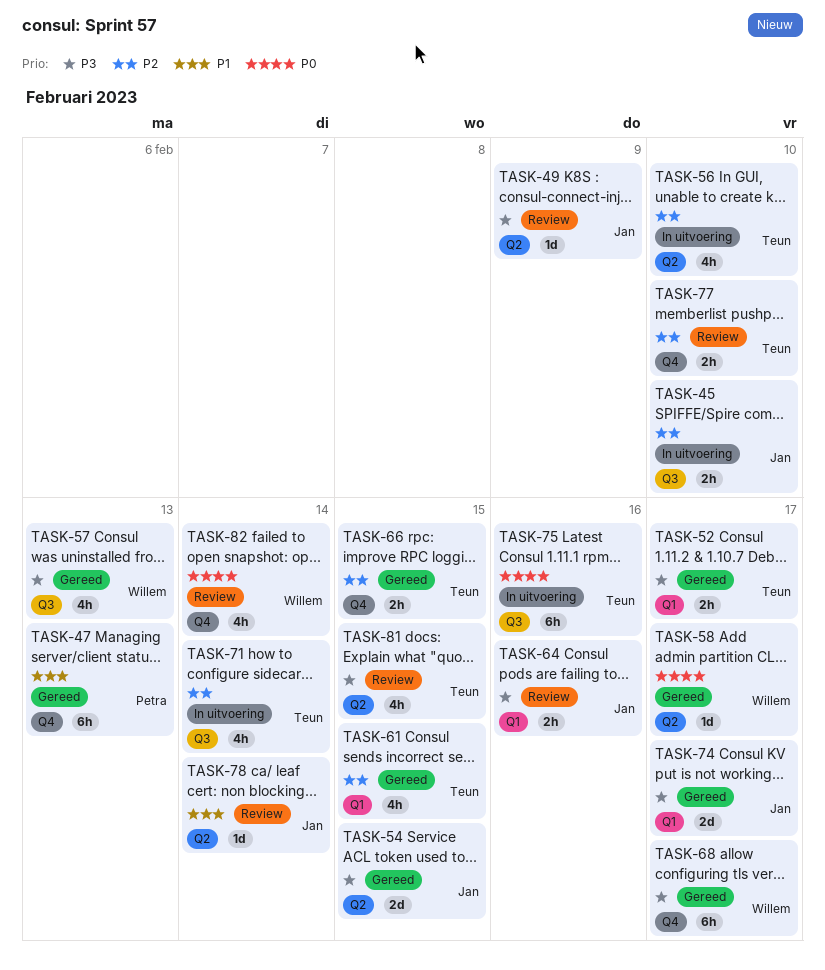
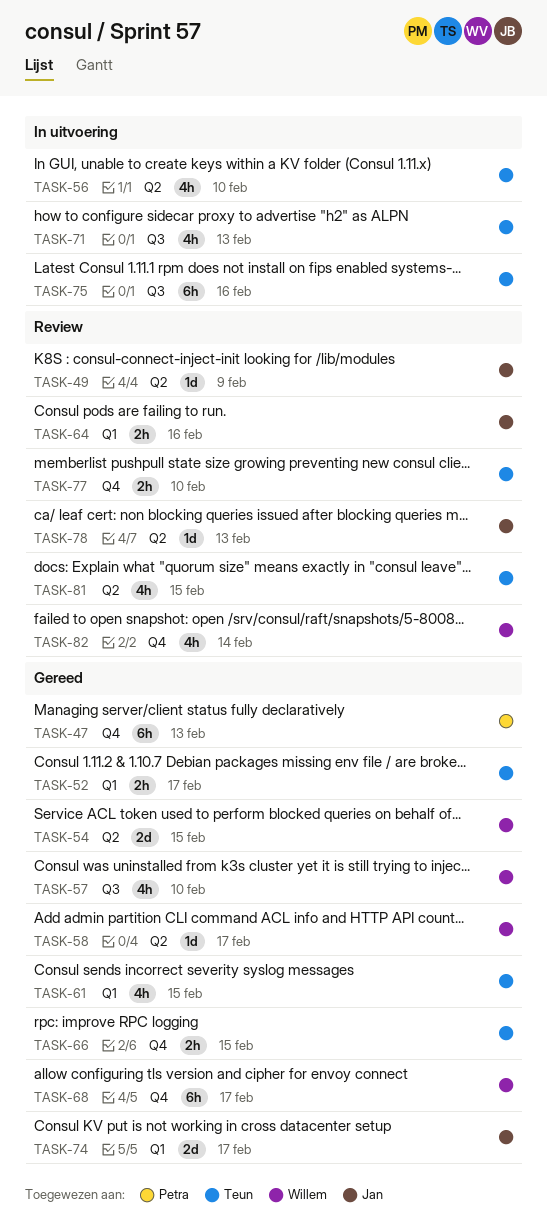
TASK-45: present -> none
TASK-54, owner: Jan -> Willem
TASK-57, due: Feb 13 -> Feb 10
TASK-71, due: Feb 14 -> Feb 13
TASK-78, due: Feb 14 -> Feb 13

